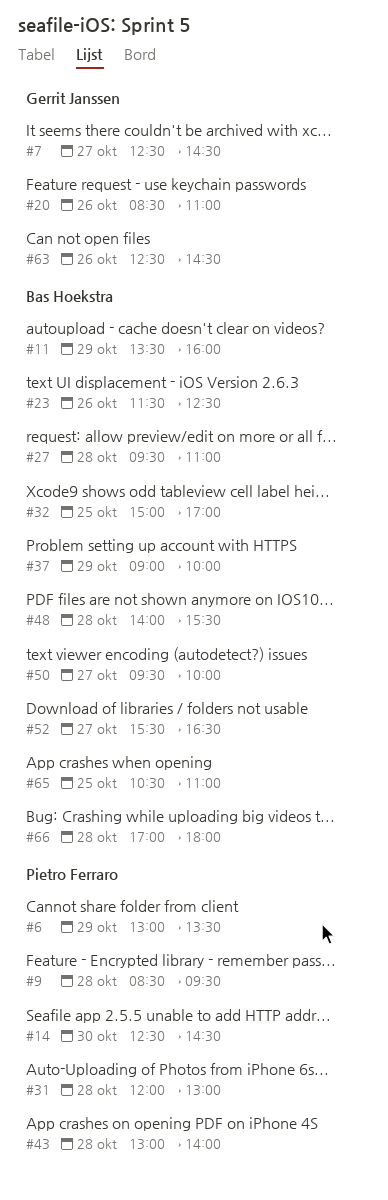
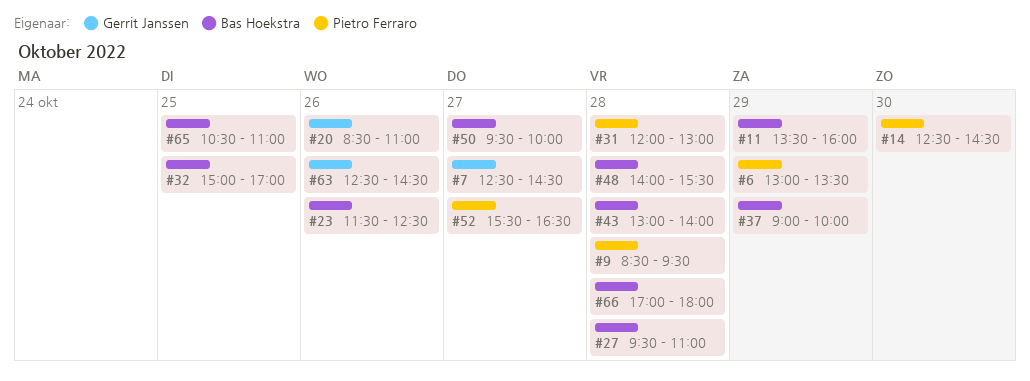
#43, owner: Pietro Ferraro -> Bas Hoekstra
#52, owner: Bas Hoekstra -> Pietro Ferraro

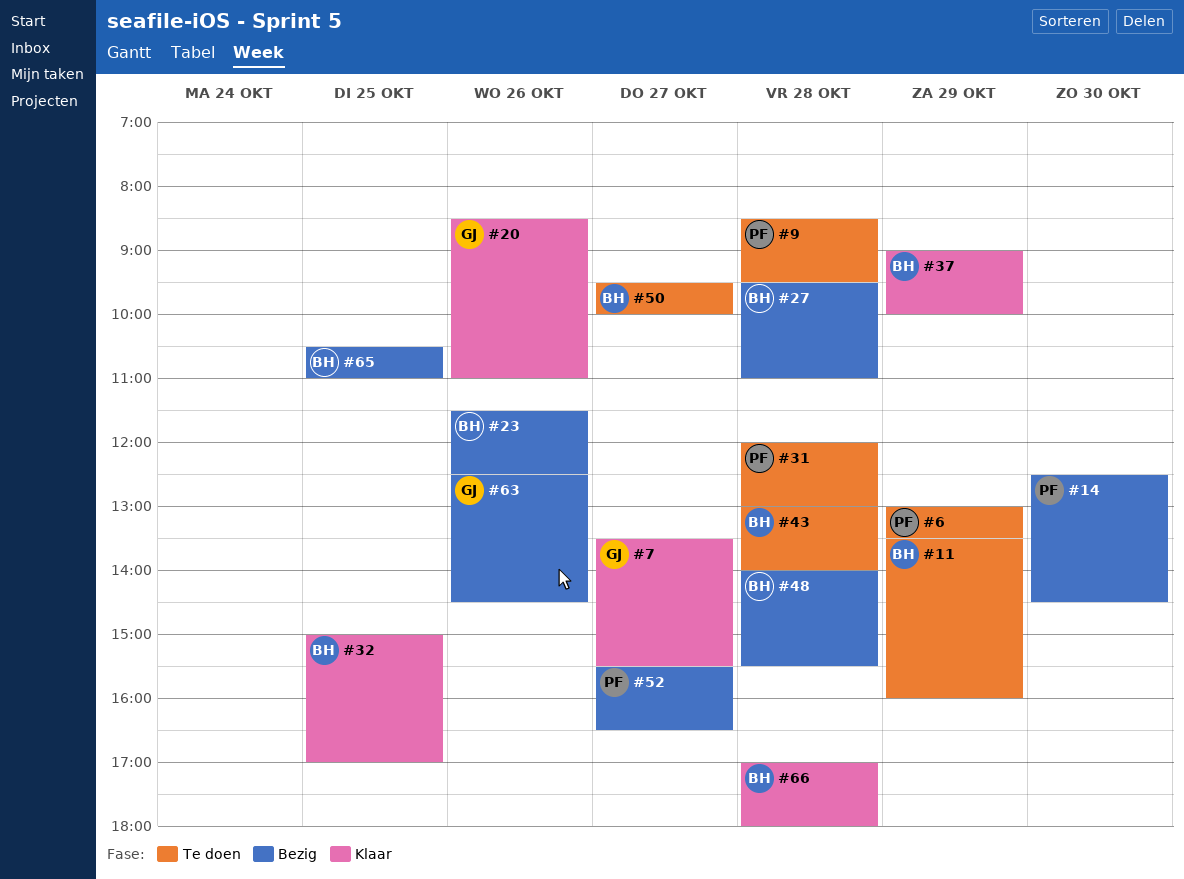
#7, begins: 12:30 -> 13:30
#7, ends: 14:30 -> 15:30

